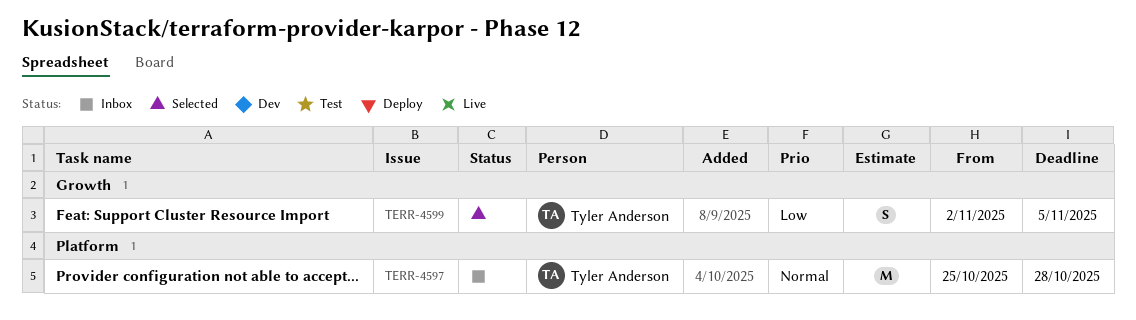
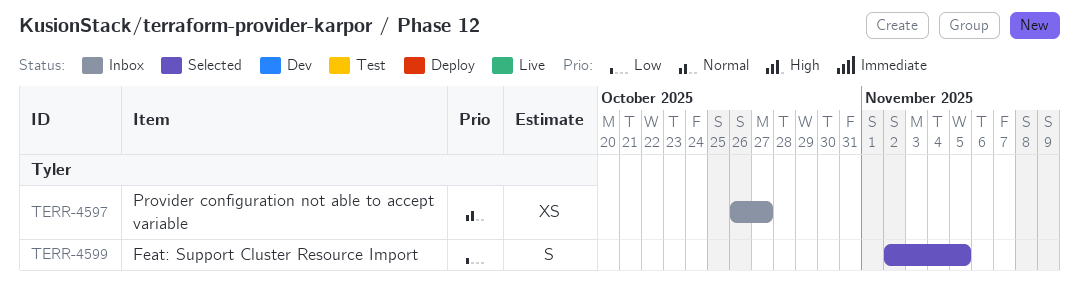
TERR-4597, estimate: M -> XS
TERR-4597, start: Oct 25 -> Oct 26
TERR-4597, due: Oct 28 -> Oct 27

